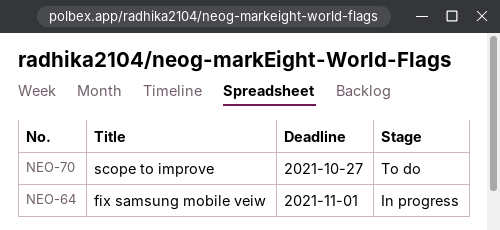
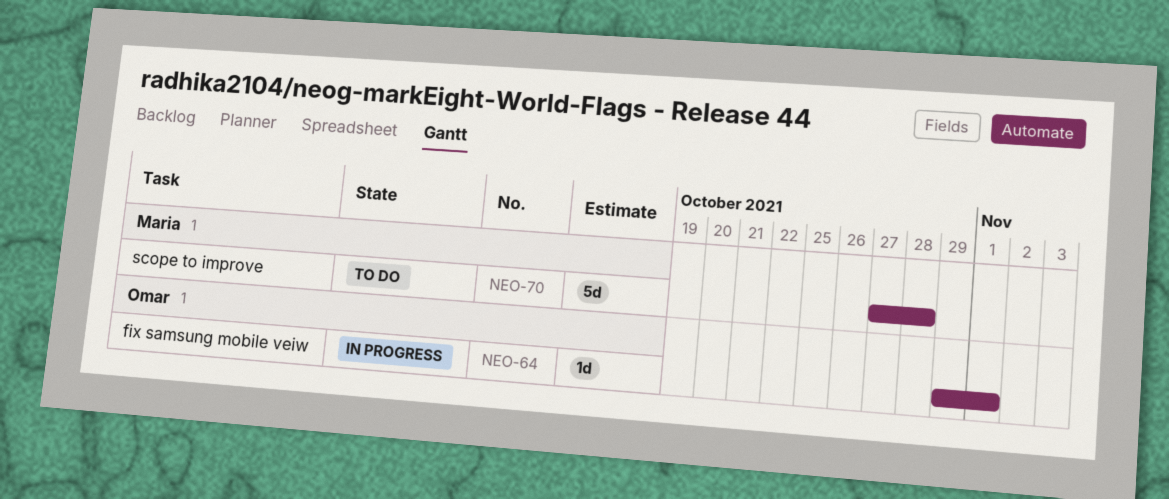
NEO-70, due: Oct 27 -> Oct 28

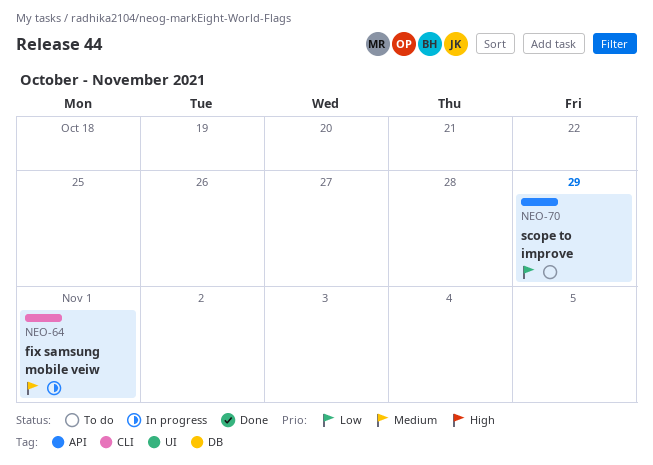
NEO-70, due: Oct 28 -> Oct 29

